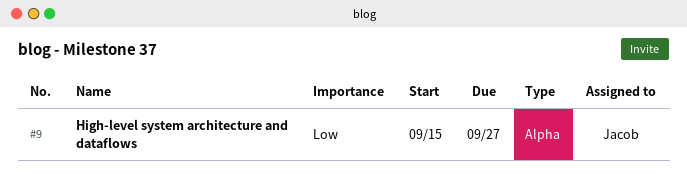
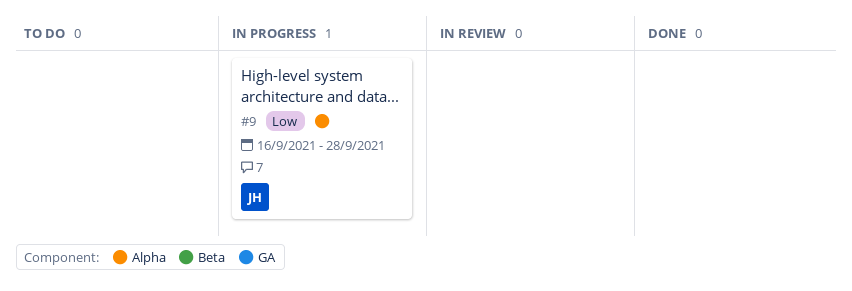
#9, start: Sep 15 -> Sep 16
#9, due: Sep 27 -> Sep 28

